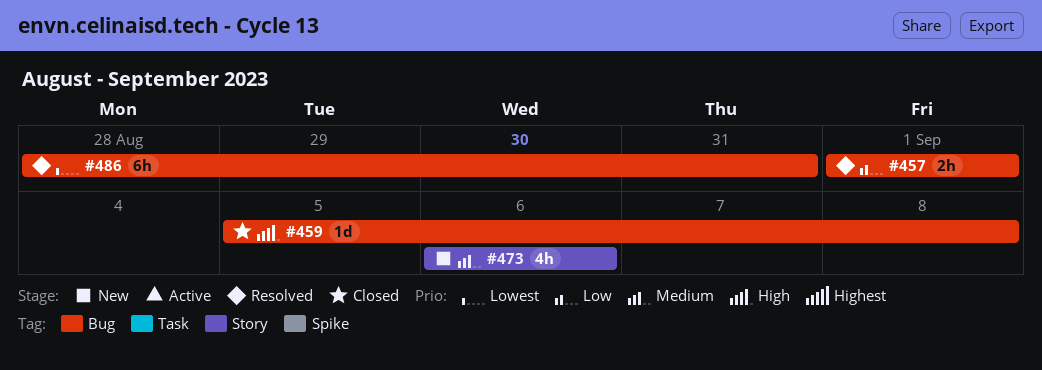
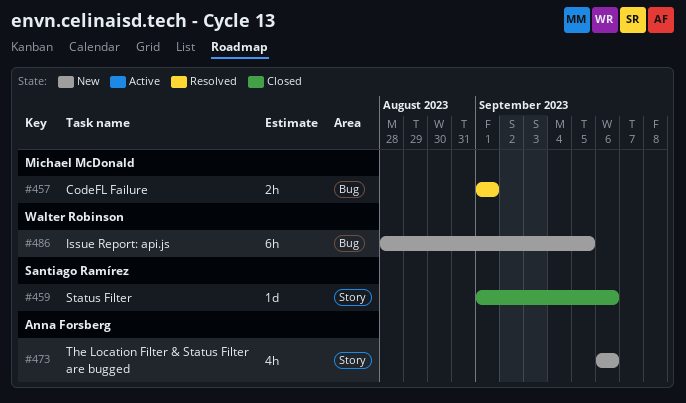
#459, label: Bug -> Story
#459, start: Sep 5 -> Sep 1
#459, due: Sep 8 -> Sep 6
#486, status: Resolved -> New
#486, due: Aug 31 -> Sep 5

